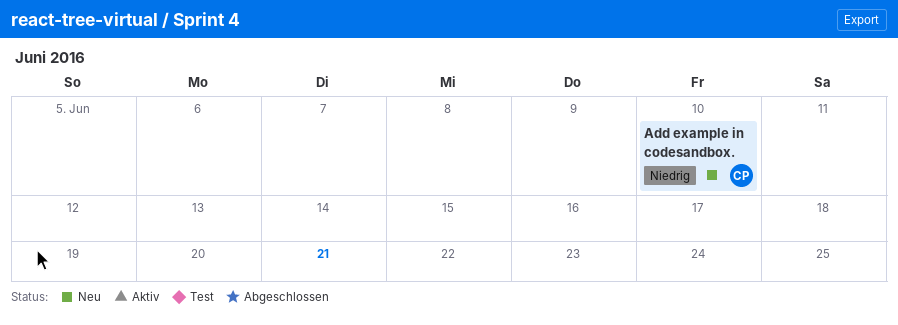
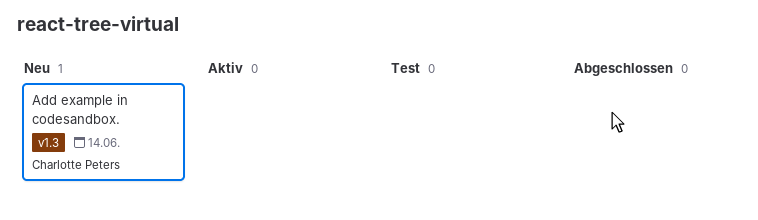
Add example in codesandbox., due: Jun 10 -> Jun 14

